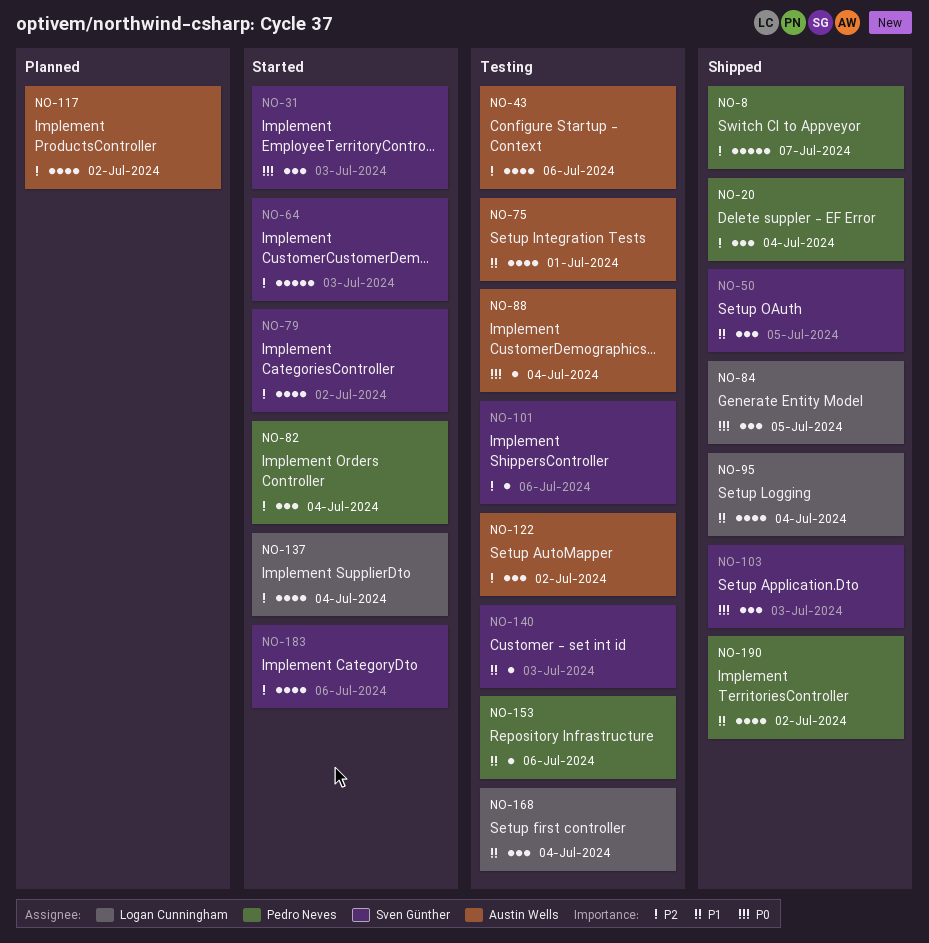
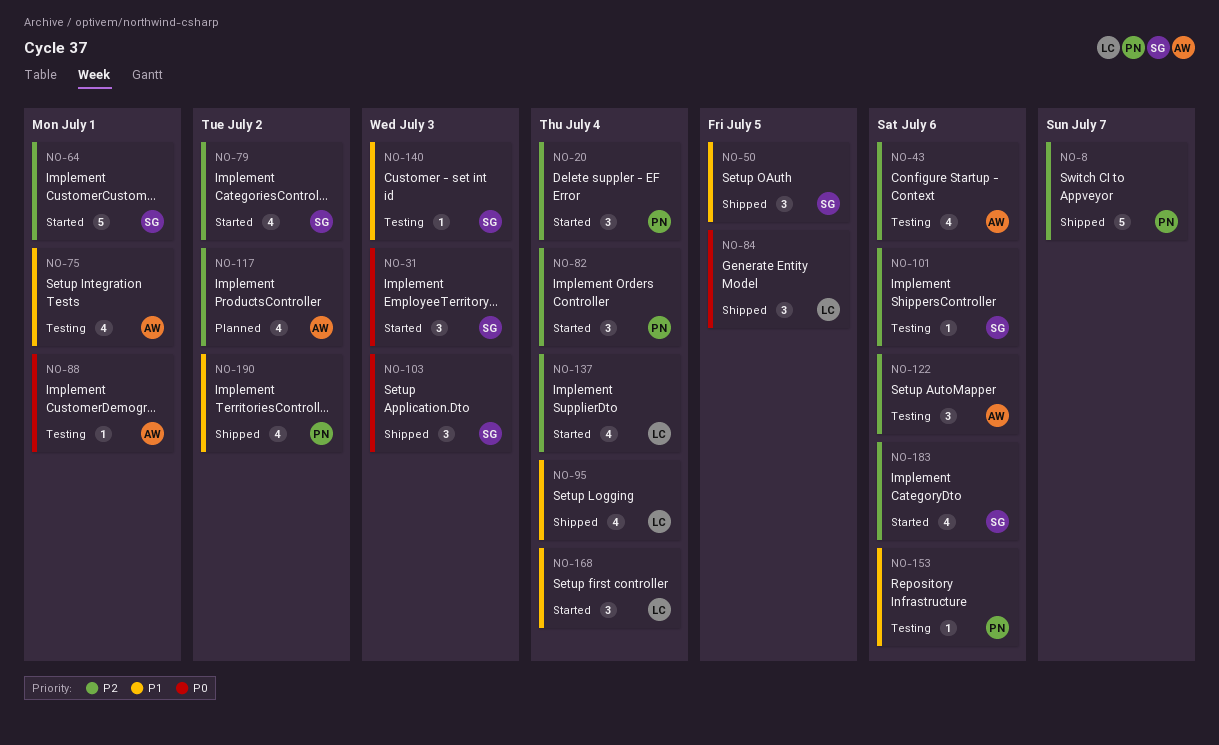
NO-20, status: Shipped -> Started
NO-64, due: Jul 3 -> Jul 1
NO-88, due: Jul 4 -> Jul 1
NO-122, due: Jul 2 -> Jul 6
NO-168, status: Testing -> Started

